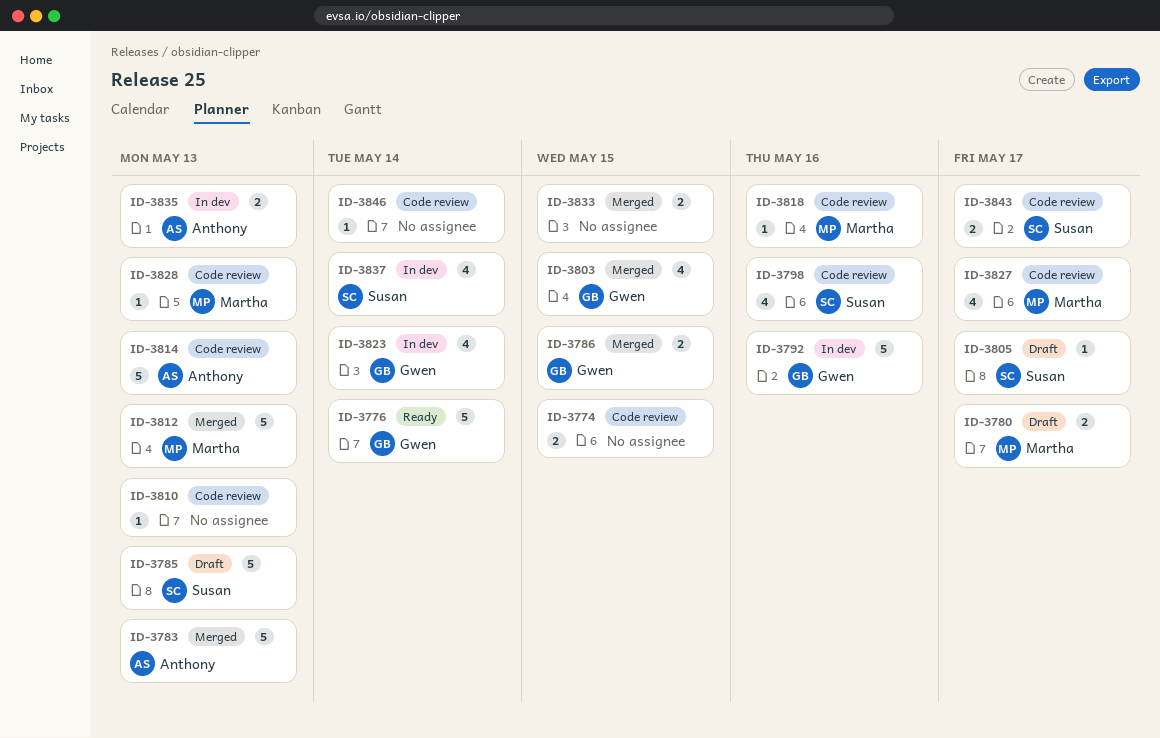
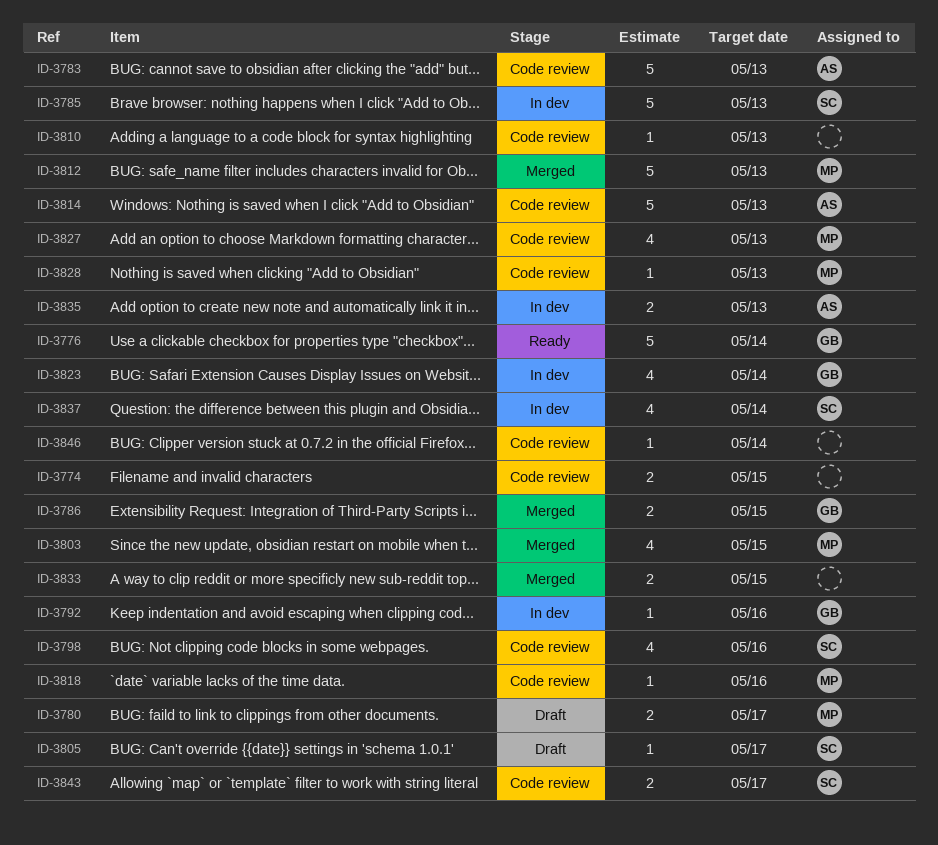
ID-3783, status: Merged -> Code review
ID-3785, status: Draft -> In dev
ID-3792, estimate: 5 -> 1
ID-3803, owner: Gwen -> Martha
ID-3827, due: May 17 -> May 13

